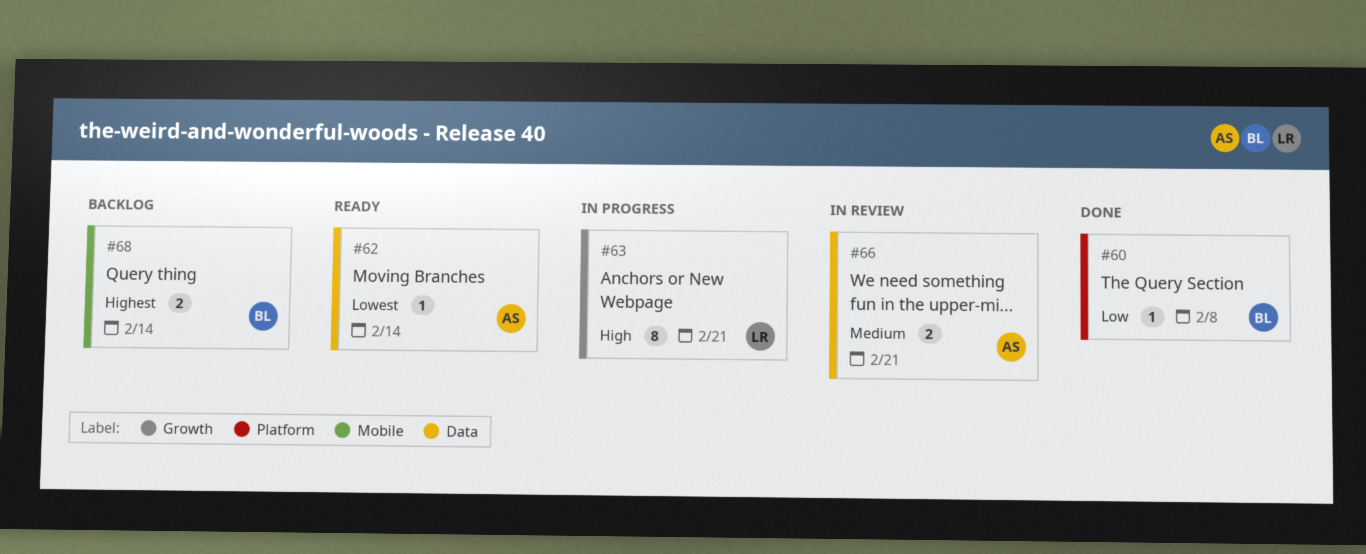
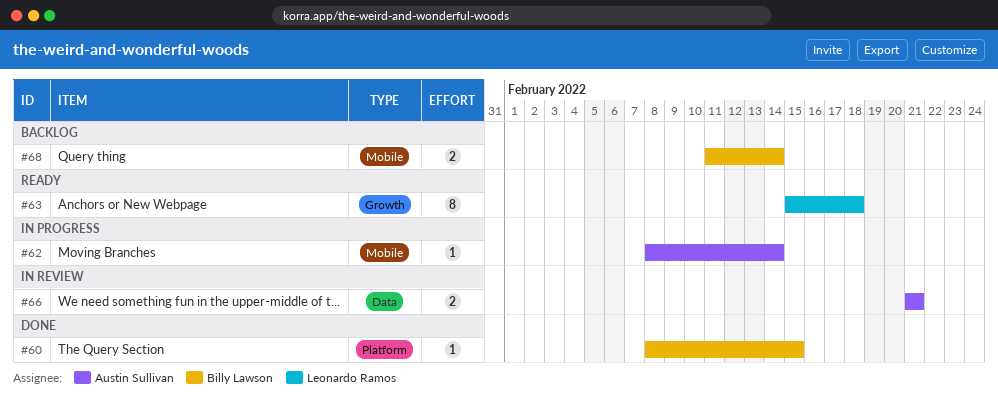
#60, due: Feb 8 -> Feb 15
#62, status: Ready -> In progress
#62, label: Data -> Mobile
#63, status: In progress -> Ready
#63, due: Feb 21 -> Feb 18

